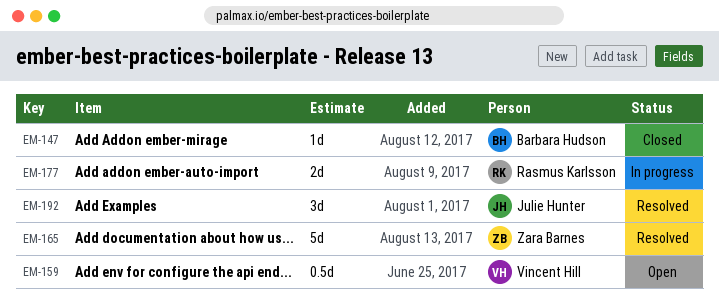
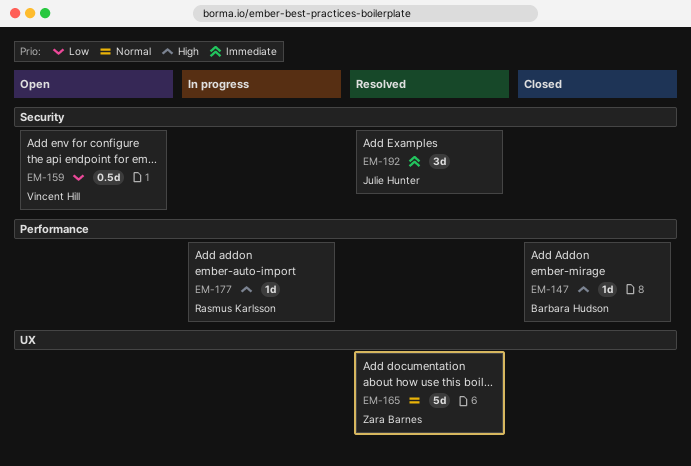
EM-177, estimate: 2d -> 1d

